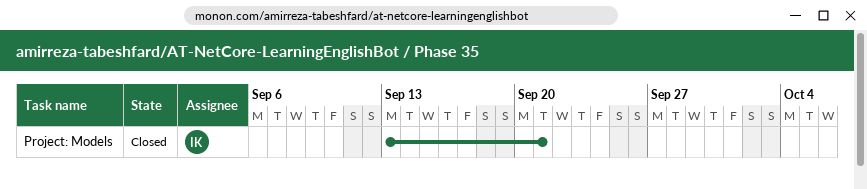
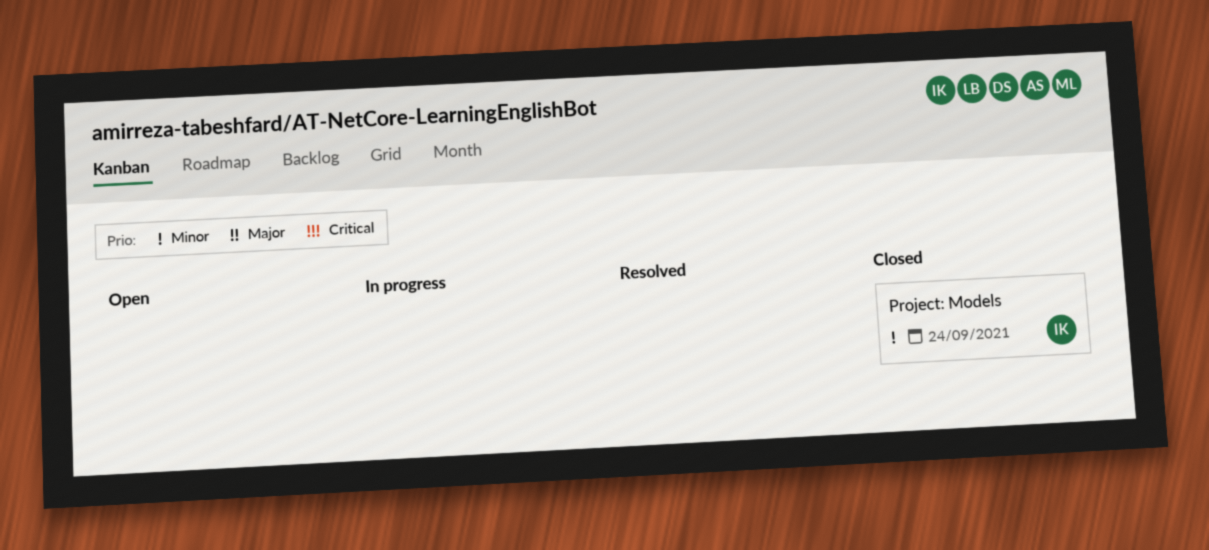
Project: Models, due: Sep 21 -> Sep 24

